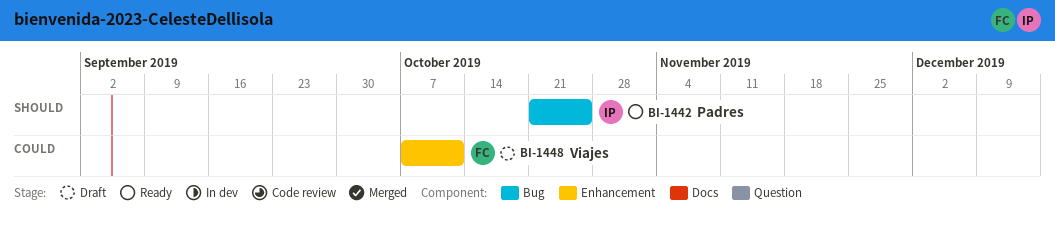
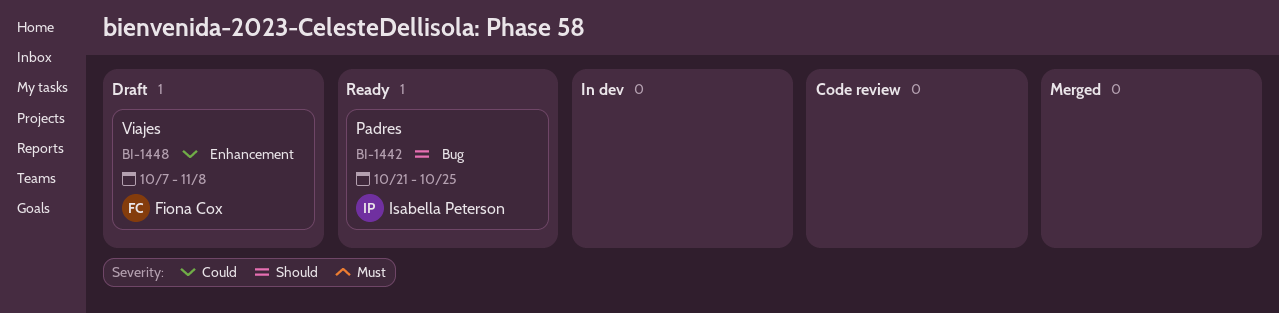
BI-1448, due: Oct 11 -> Nov 8

